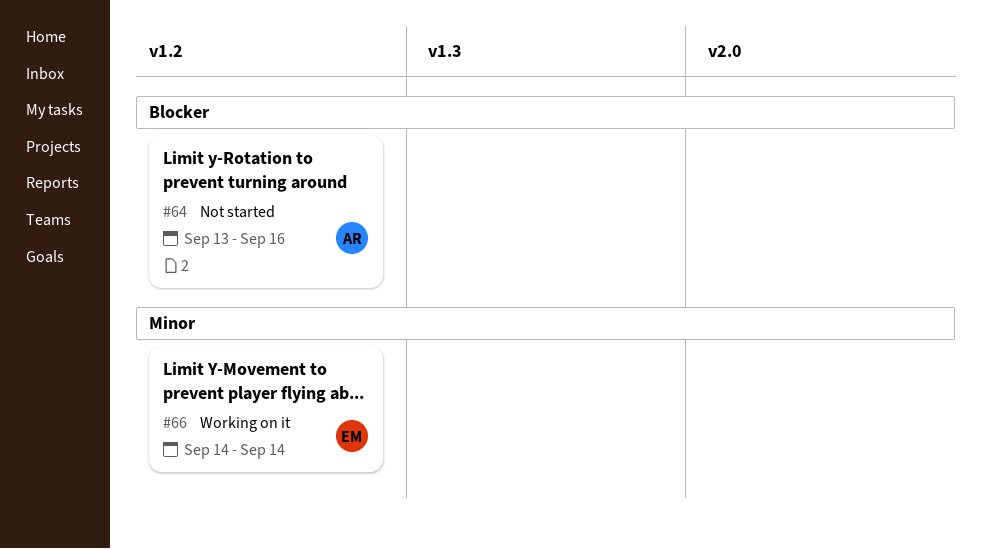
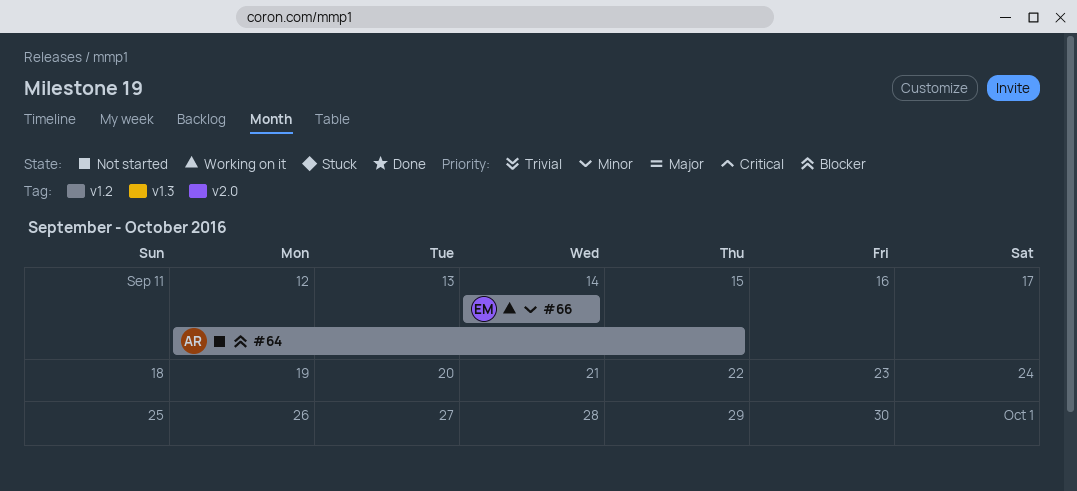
#64, start: Sep 13 -> Sep 12
#64, due: Sep 16 -> Sep 15

